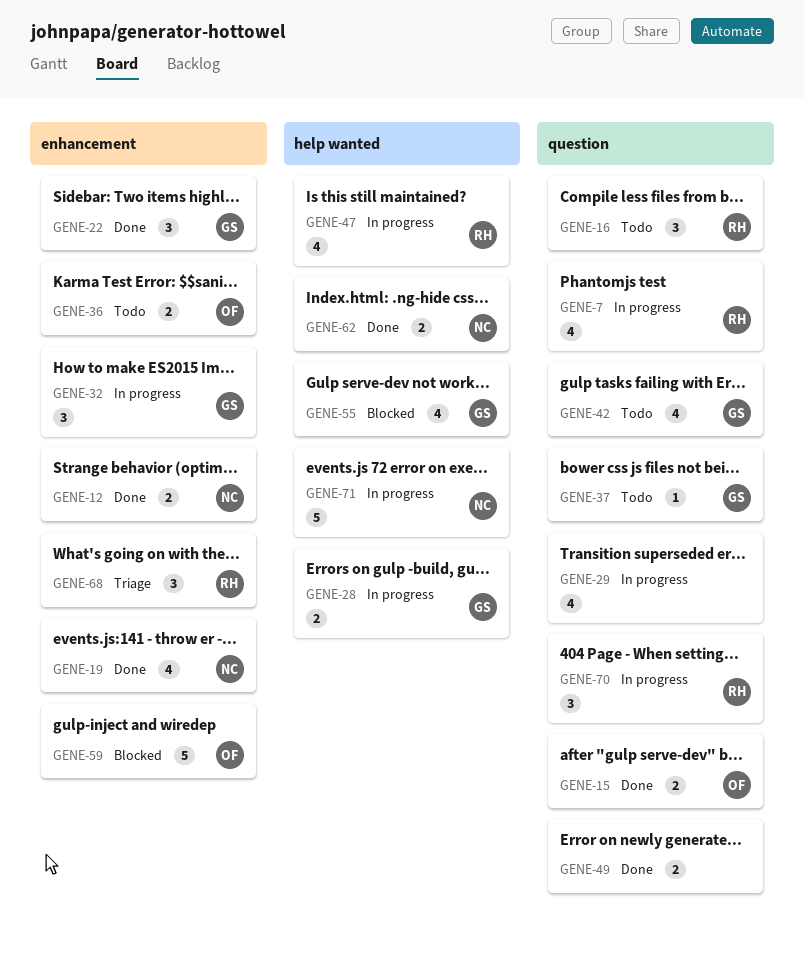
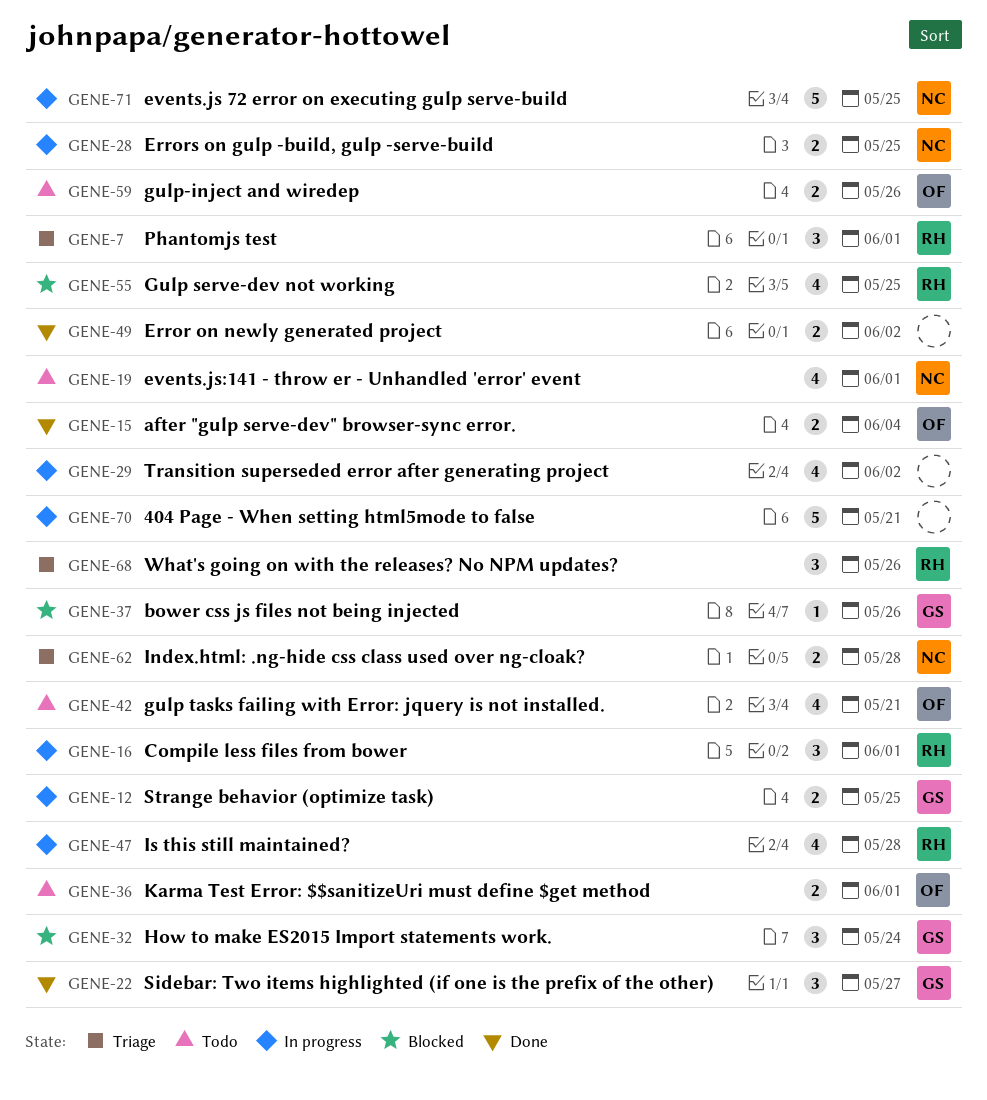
GENE-7, status: In progress -> Triage
GENE-7, estimate: 4 -> 3
GENE-12, status: Done -> In progress
GENE-12, owner: NC -> GS
GENE-16, status: Todo -> In progress
GENE-19, status: Done -> Todo
GENE-28, owner: GS -> NC
GENE-32, status: In progress -> Blocked
GENE-37, status: Todo -> Blocked
GENE-42, owner: GS -> OF
GENE-55, owner: GS -> RH
GENE-59, status: Blocked -> Todo
GENE-59, estimate: 5 -> 2
GENE-62, status: Done -> Triage
GENE-70, owner: RH -> none
GENE-70, estimate: 3 -> 5

